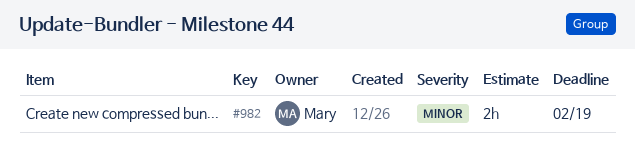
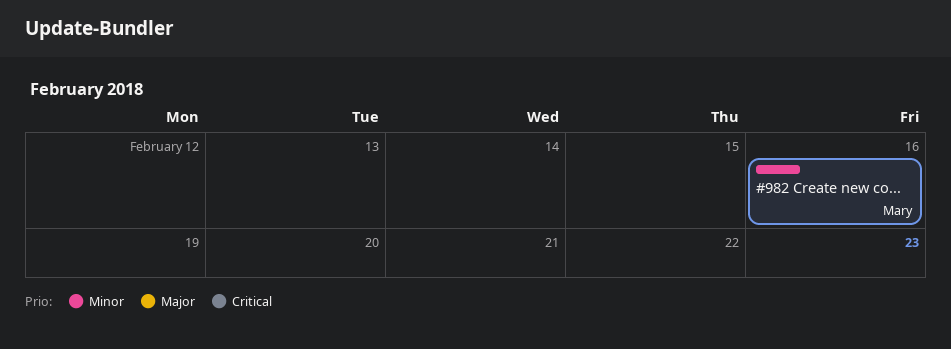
#982, due: Feb 19 -> Feb 16

